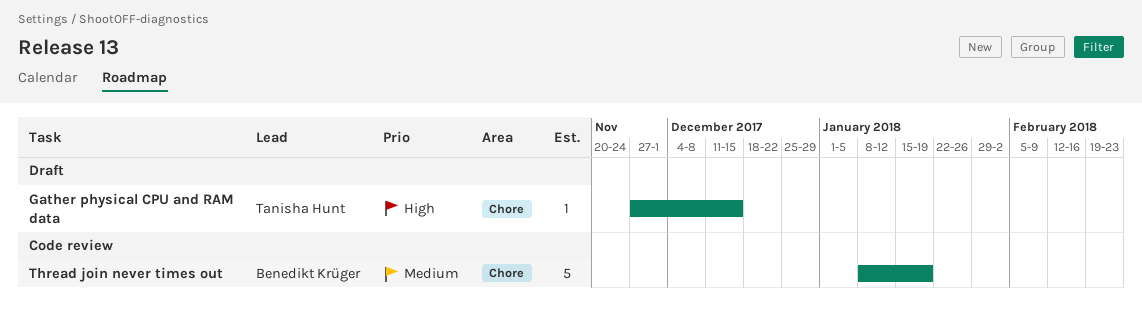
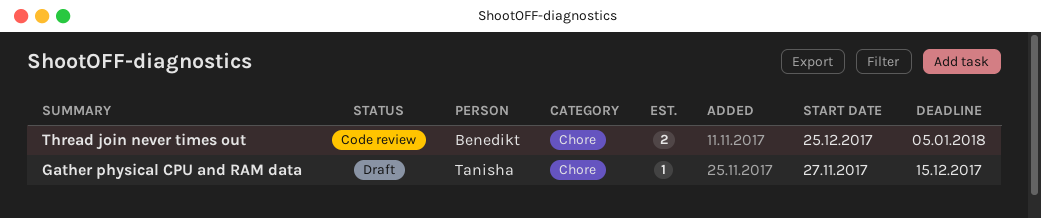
Thread join never times out, estimate: 5 -> 2
Thread join never times out, start: Jan 8 -> Dec 25
Thread join never times out, due: Jan 19 -> Jan 5

